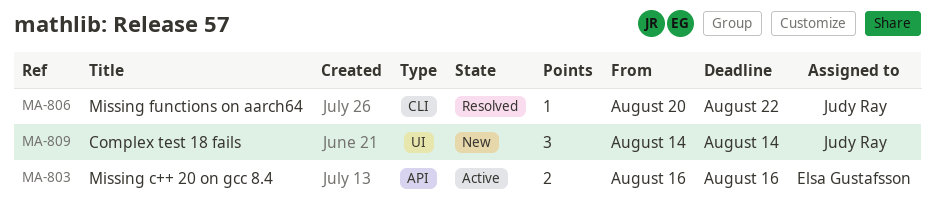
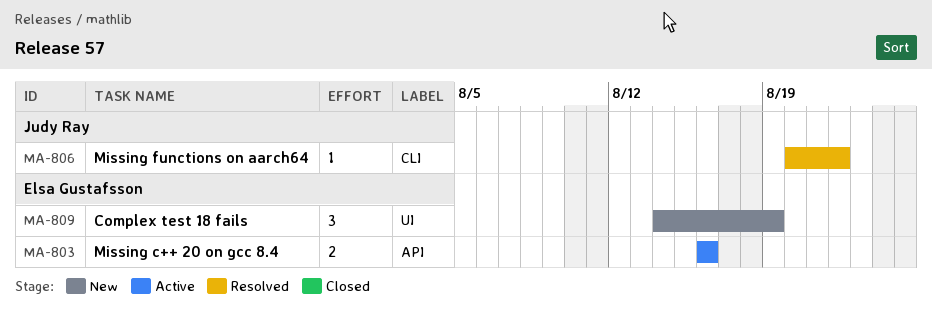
MA-809, owner: Judy Ray -> Elsa Gustafsson
MA-809, due: Aug 14 -> Aug 19

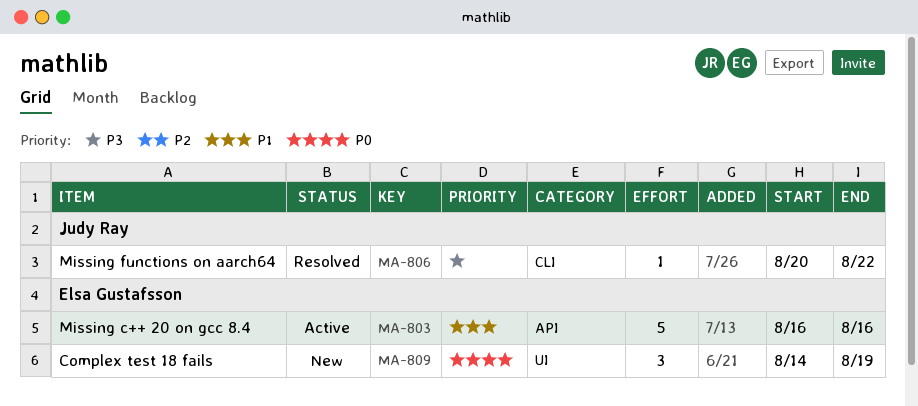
MA-803, estimate: 2 -> 5

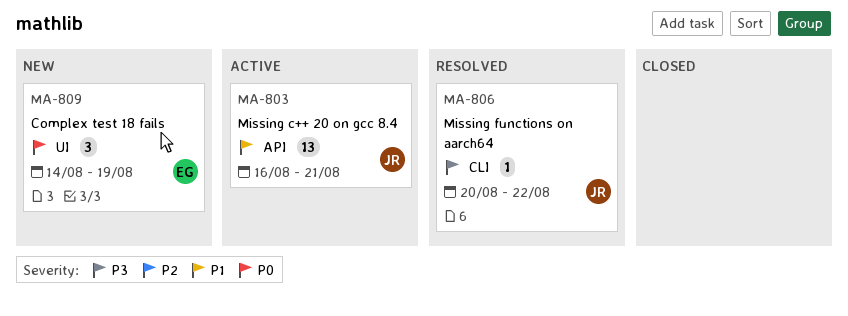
MA-803, owner: Elsa Gustafsson -> Judy Ray
MA-803, estimate: 5 -> 13
MA-803, due: Aug 16 -> Aug 21

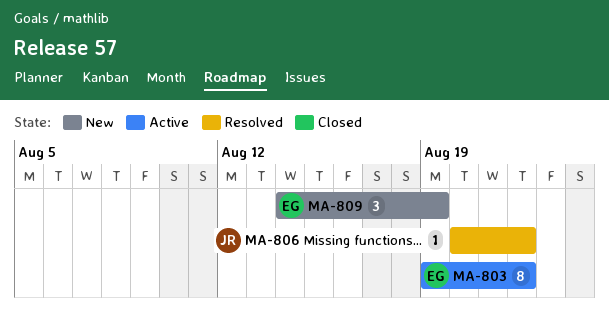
MA-803, owner: JR -> EG
MA-803, estimate: 13 -> 8
MA-803, start: Aug 16 -> Aug 19
MA-803, due: Aug 21 -> Aug 22

